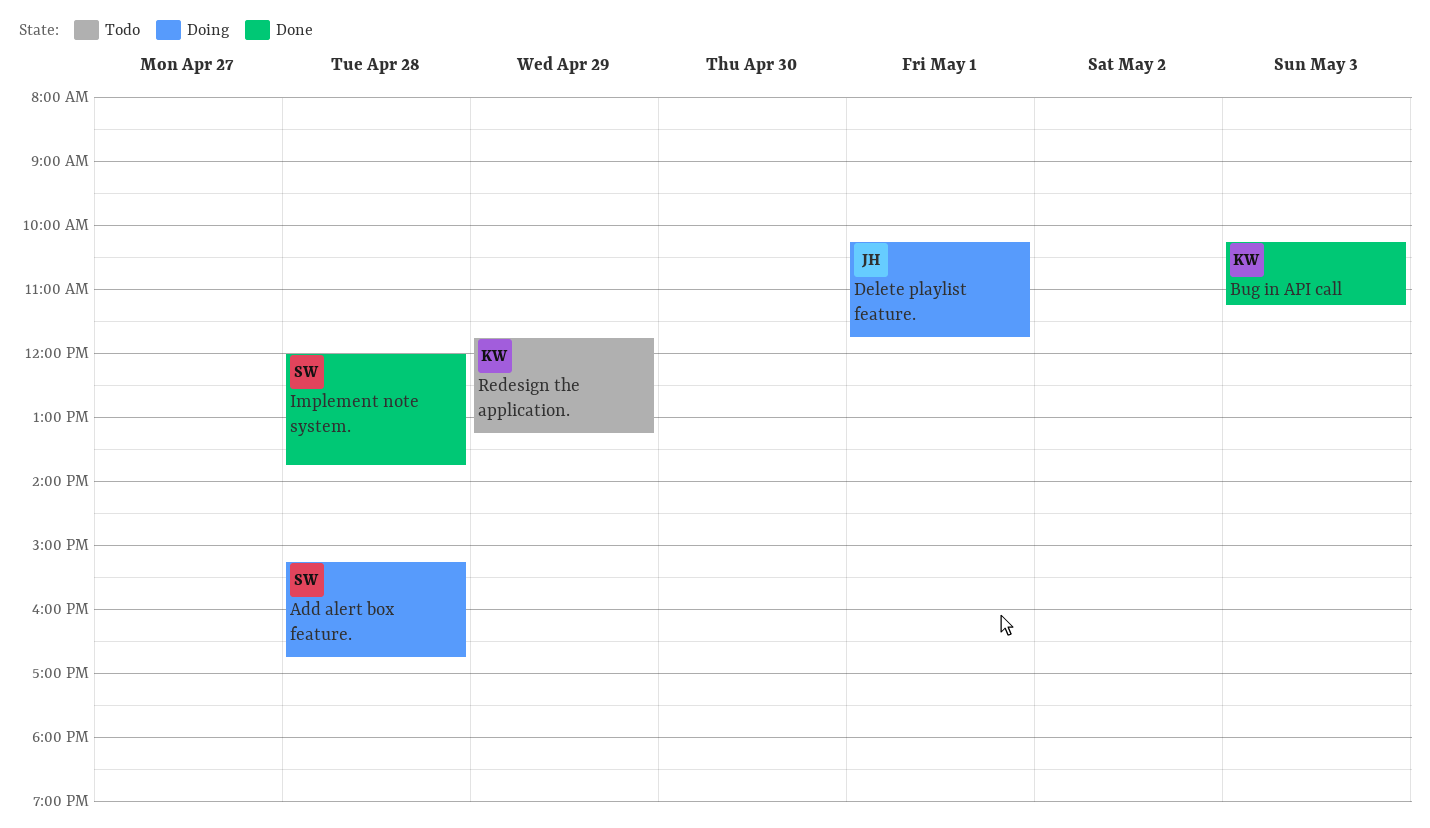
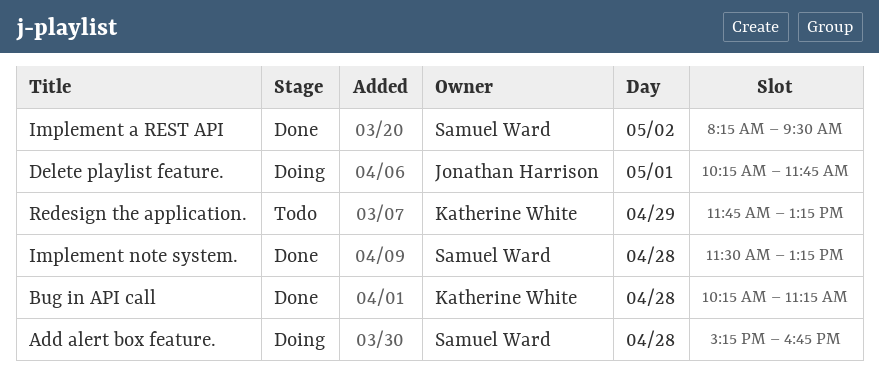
Bug in API call, day: May 3 -> Apr 28
Implement a REST API: none -> present
Implement note system., begins: 12:00 -> 11:30
Implement note system., ends: 13:45 -> 13:15

